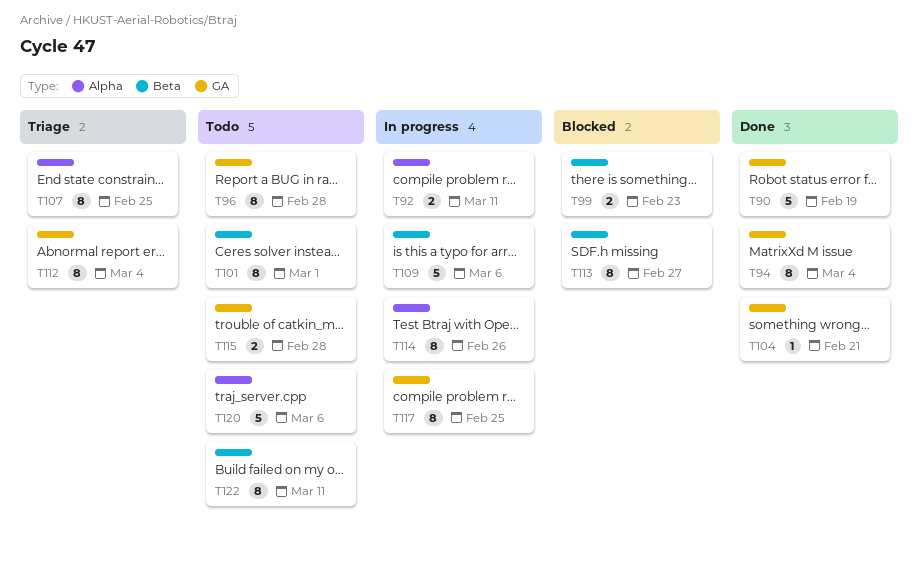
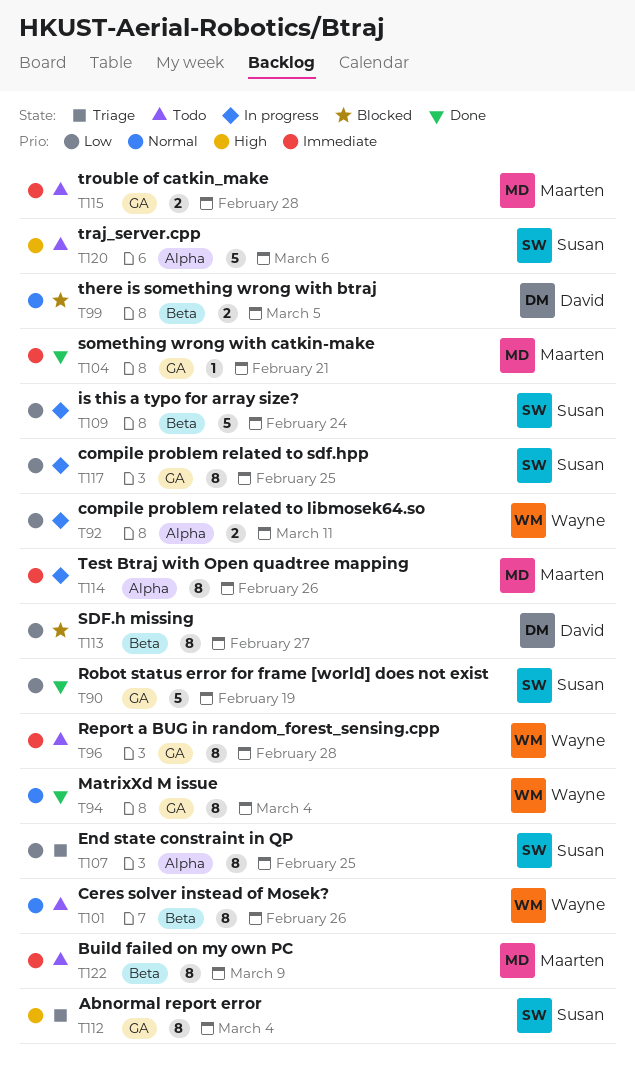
T99, due: Feb 23 -> Mar 5
T101, due: Mar 1 -> Feb 26
T109, due: Mar 6 -> Feb 24
T122, due: Mar 11 -> Mar 9

